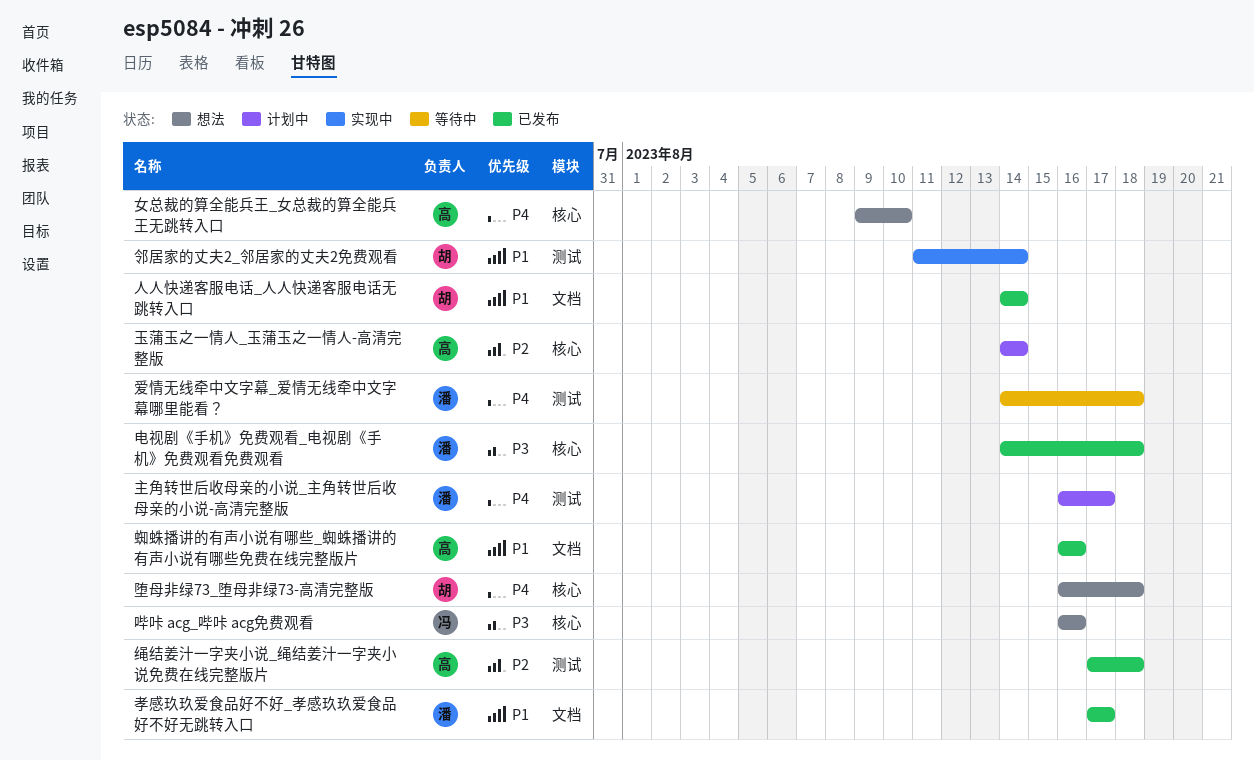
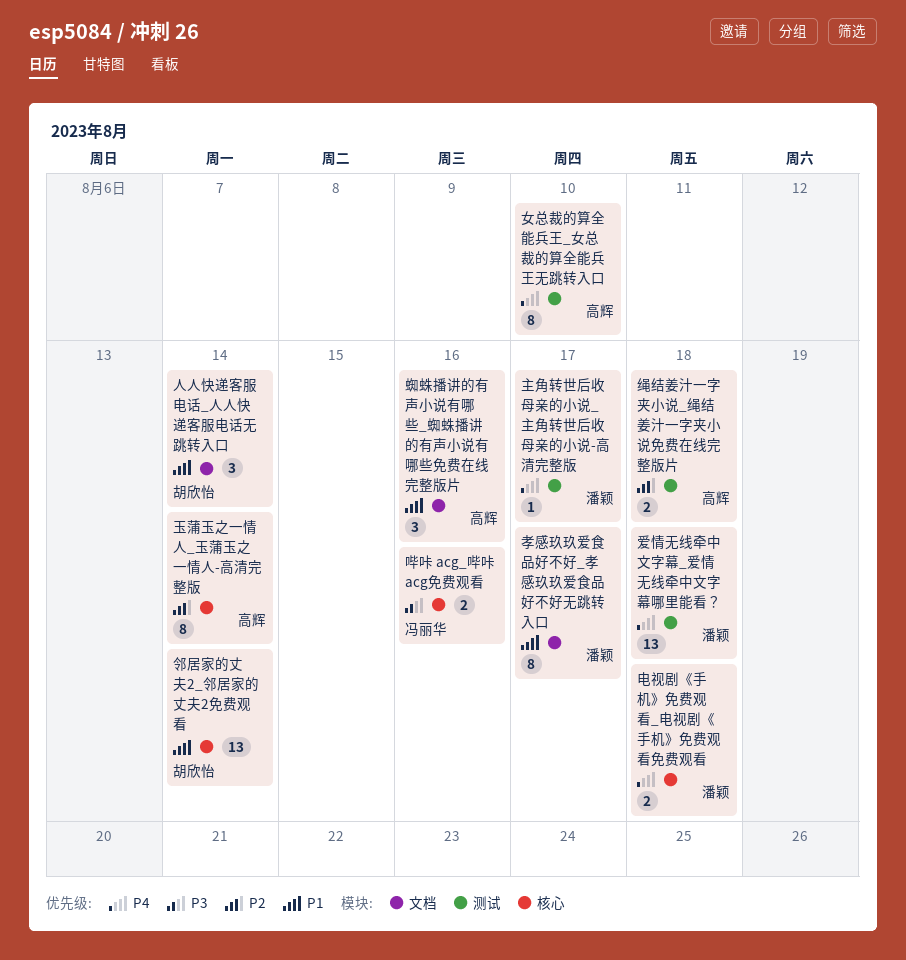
堕母非绿73_堕母非绿73-高清完整版: present -> none
女总裁的算全能兵王_女总裁的算全能兵王无跳转入口, label: 核心 -> 测试
电视剧《手机》免费观看_电视剧《手机》免费观看免费观看, priority: P3 -> P4
邻居家的丈夫2_邻居家的丈夫2免费观看, label: 测试 -> 核心

